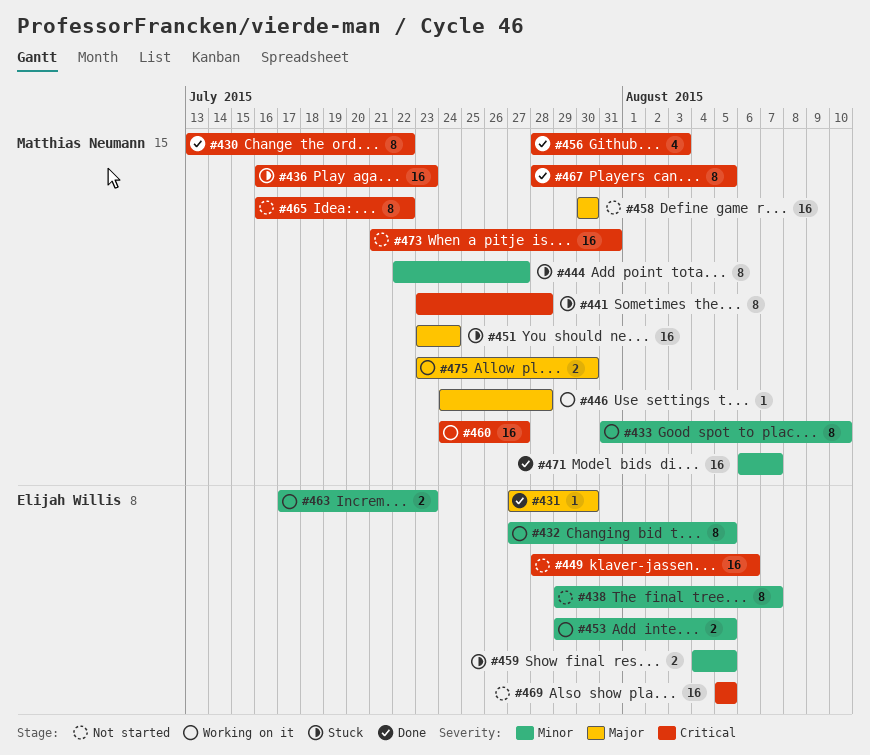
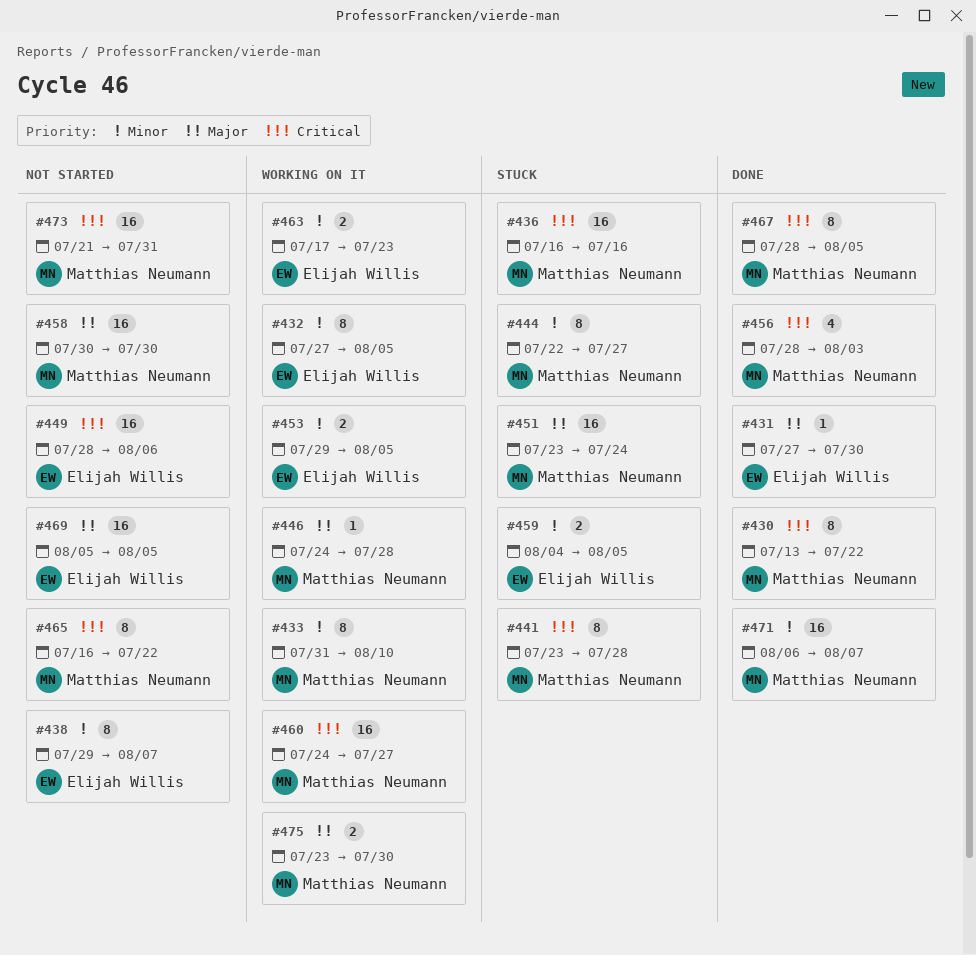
#436, due: Jul 23 -> Jul 16
#469, priority: Critical -> Major

